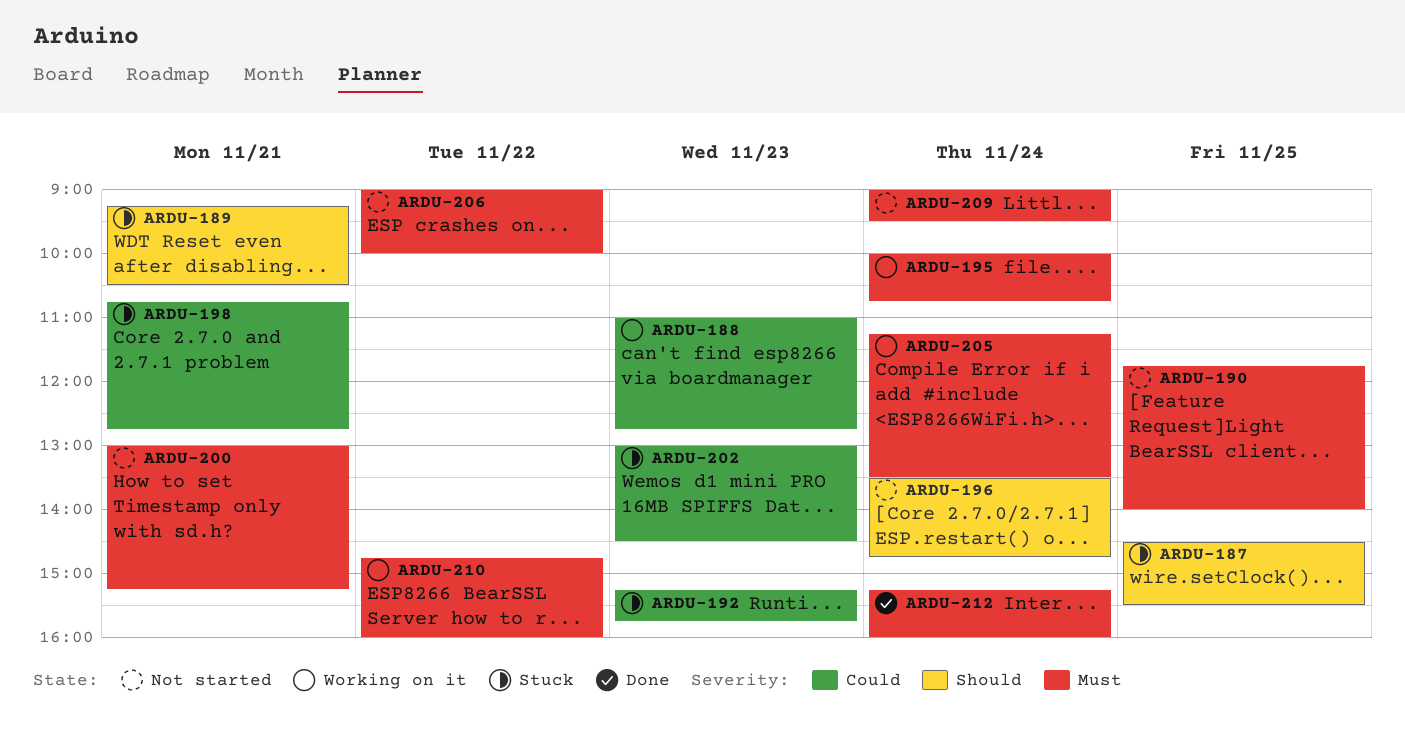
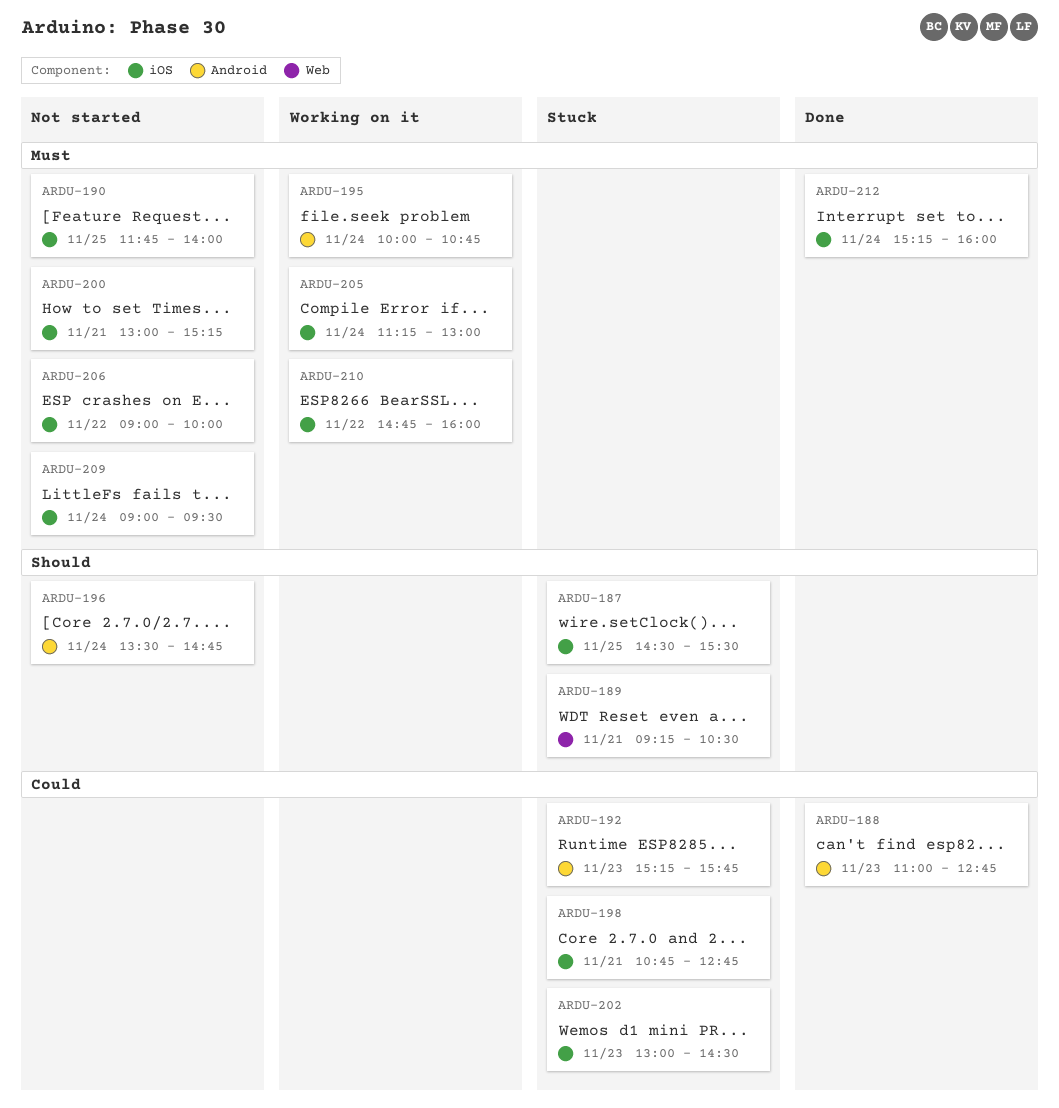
ARDU-188, status: Working on it -> Done
ARDU-205, ends: 13:30 -> 13:00

